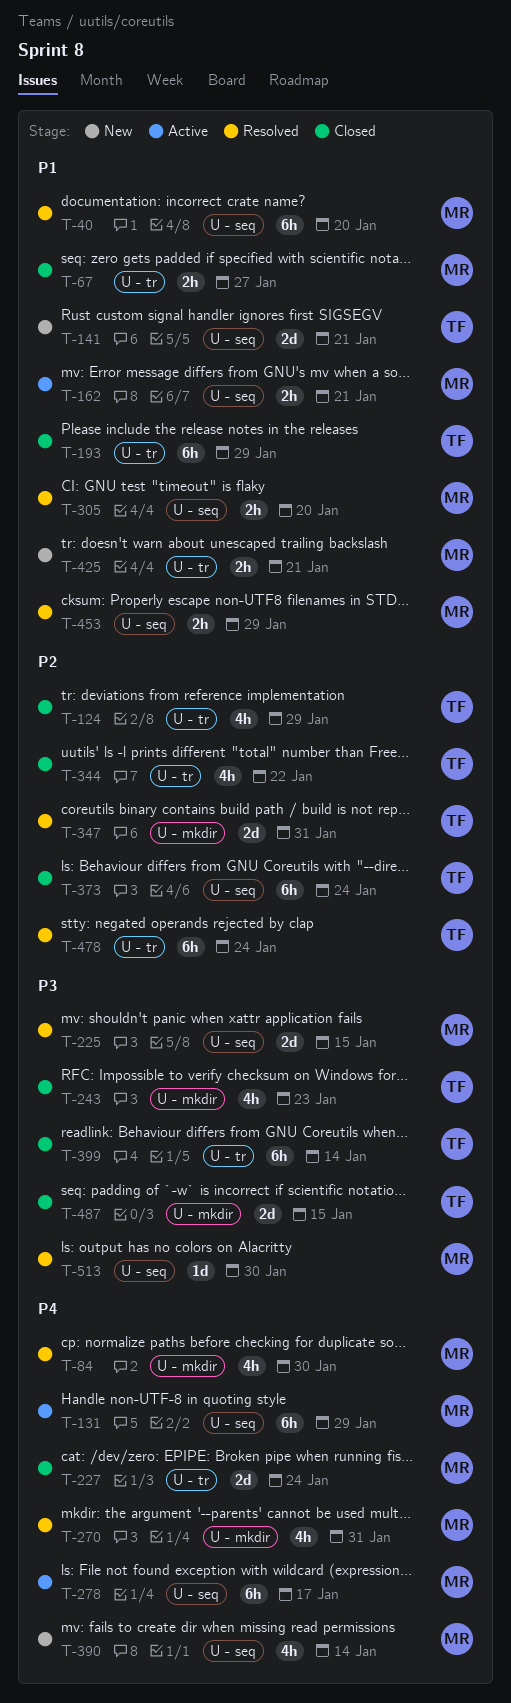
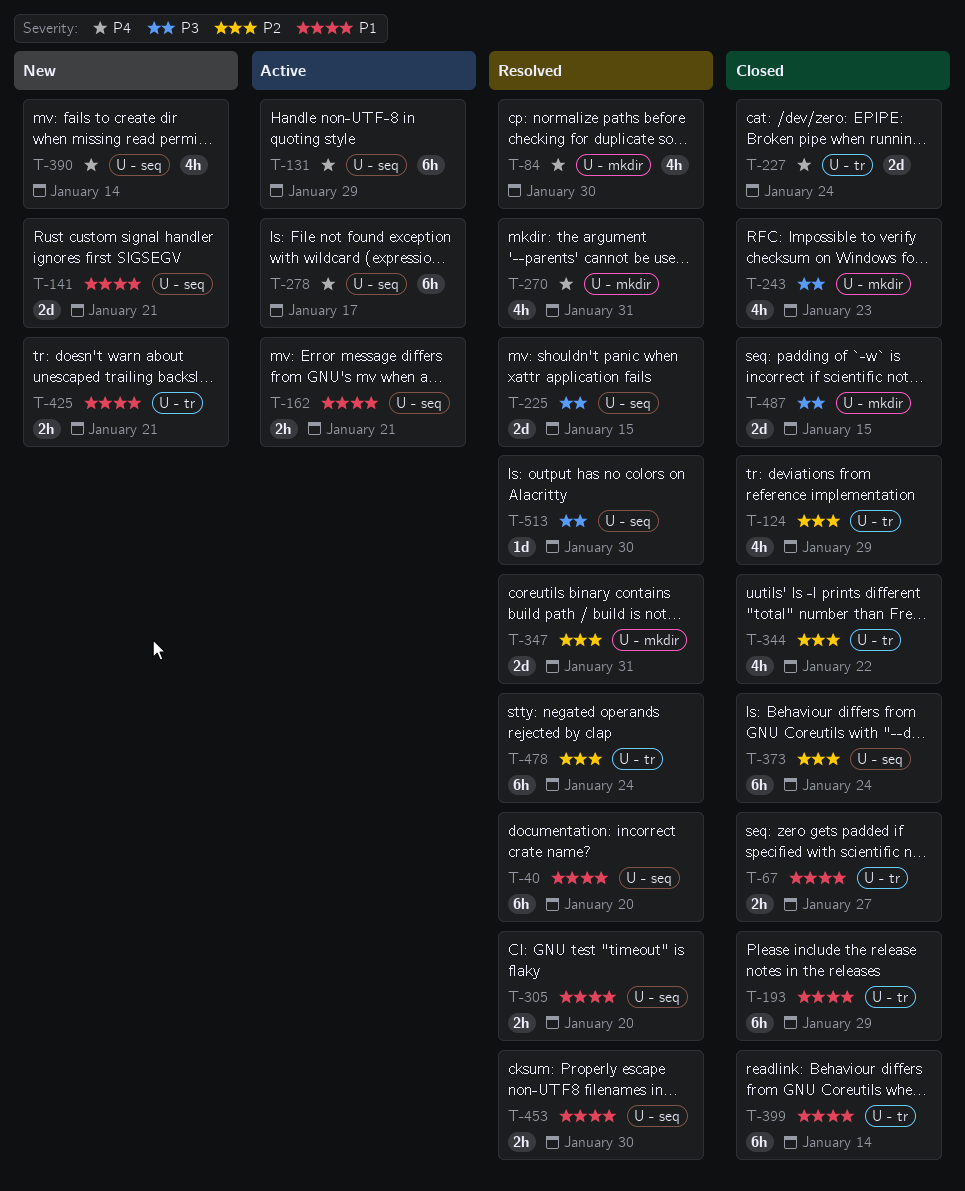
T-399, priority: P3 -> P1
T-453, due: Jan 29 -> Jan 30

